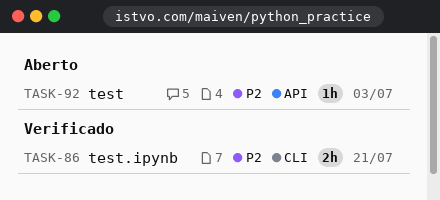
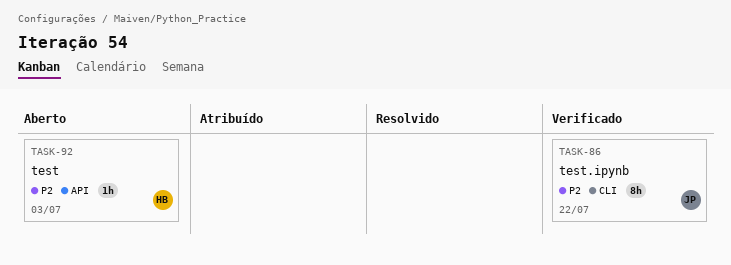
TASK-86, estimate: 2h -> 8h
TASK-86, due: Jul 21 -> Jul 22

